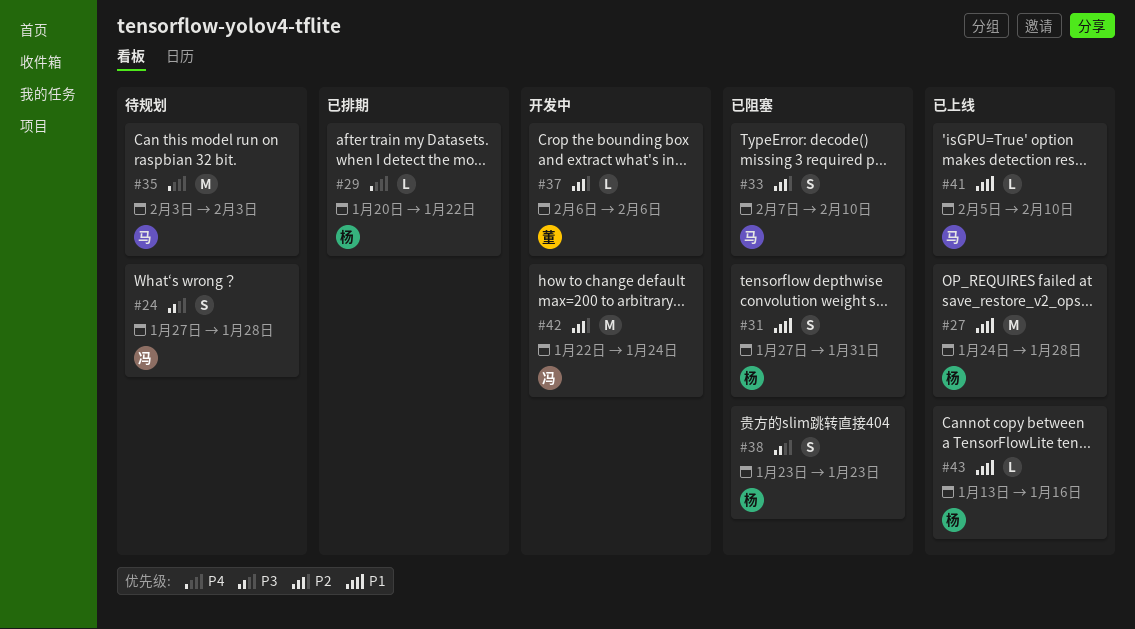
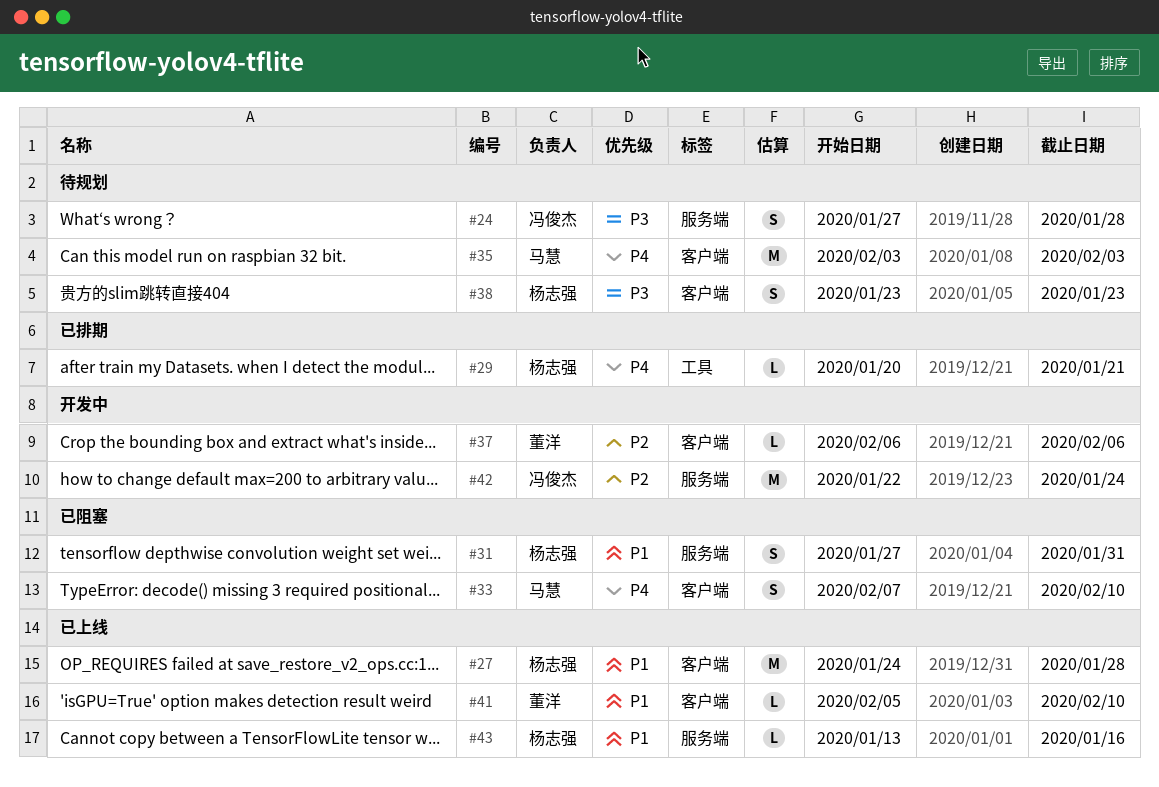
#29, due: Jan 22 -> Jan 21
#33, priority: P2 -> P4
#38, status: 已阻塞 -> 待规划
#41, owner: 马慧 -> 董洋

